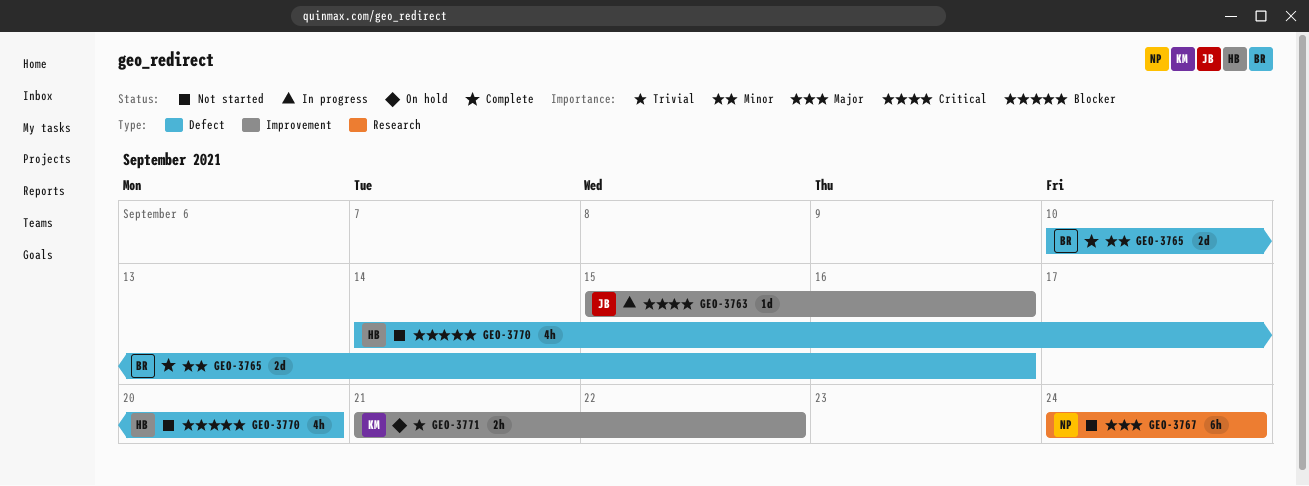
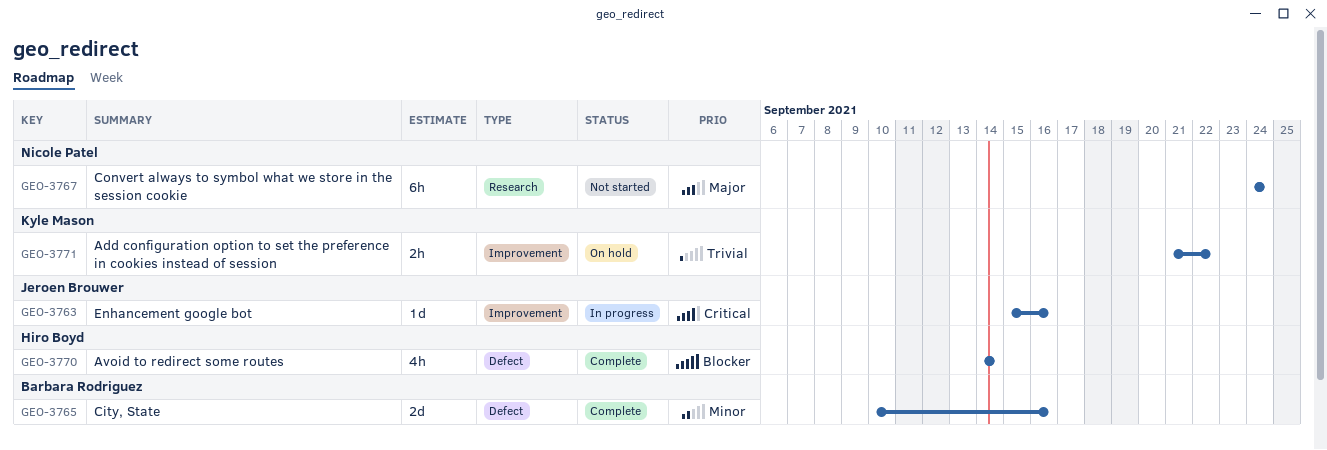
GEO-3770, status: Not started -> Complete
GEO-3770, due: Sep 20 -> Sep 14

